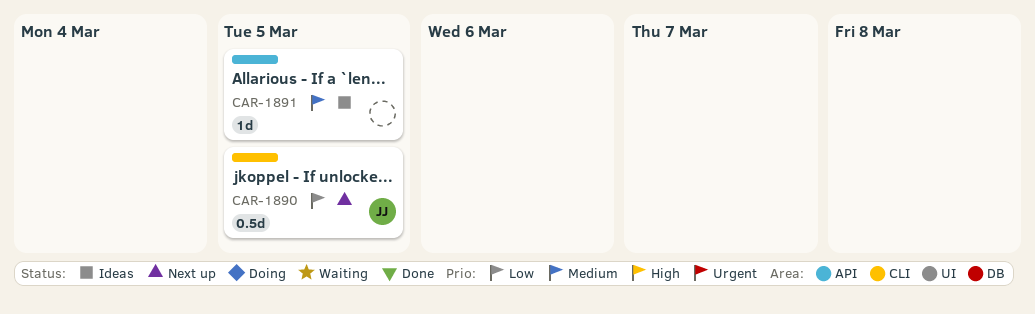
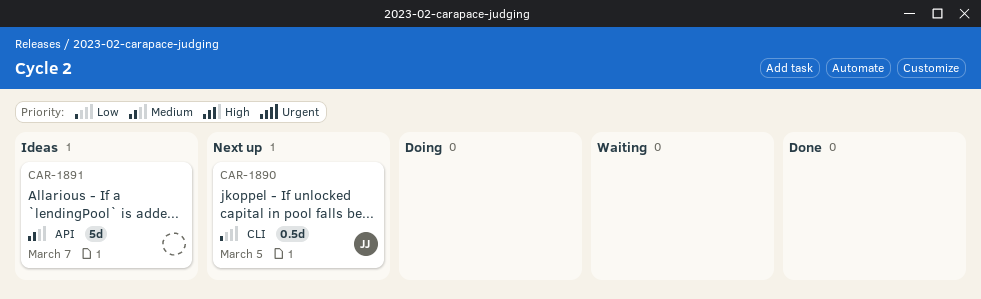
CAR-1891, estimate: 1d -> 5d
CAR-1891, due: Mar 5 -> Mar 7

